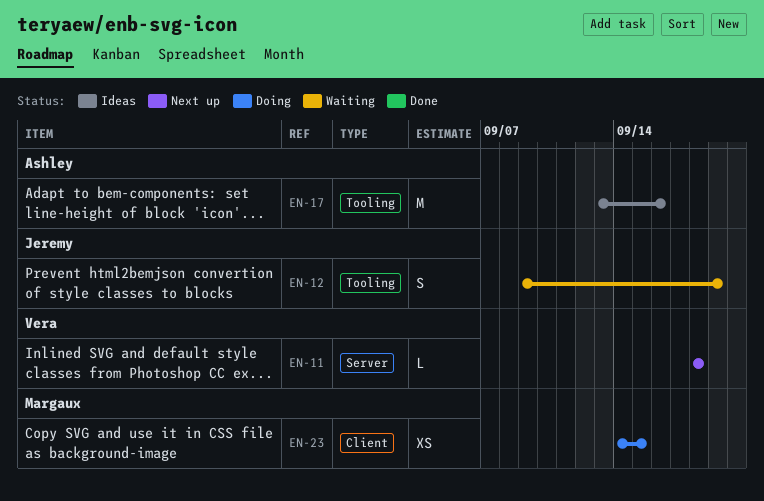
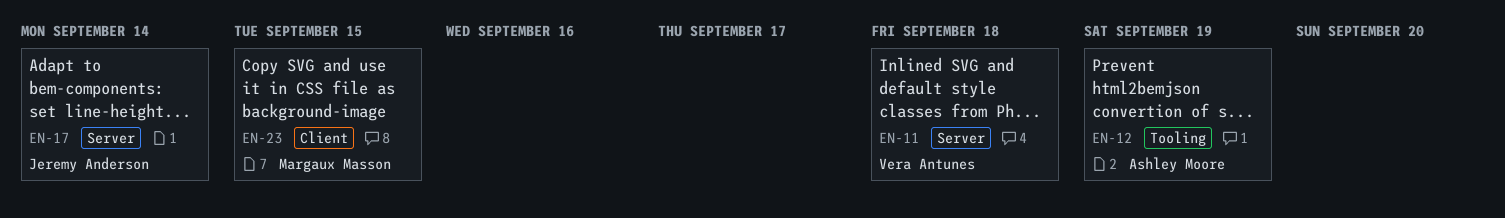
EN-12, owner: Jeremy Anderson -> Ashley Moore
EN-17, owner: Ashley Moore -> Jeremy Anderson
EN-17, label: Tooling -> Server
EN-17, due: Sep 16 -> Sep 14

